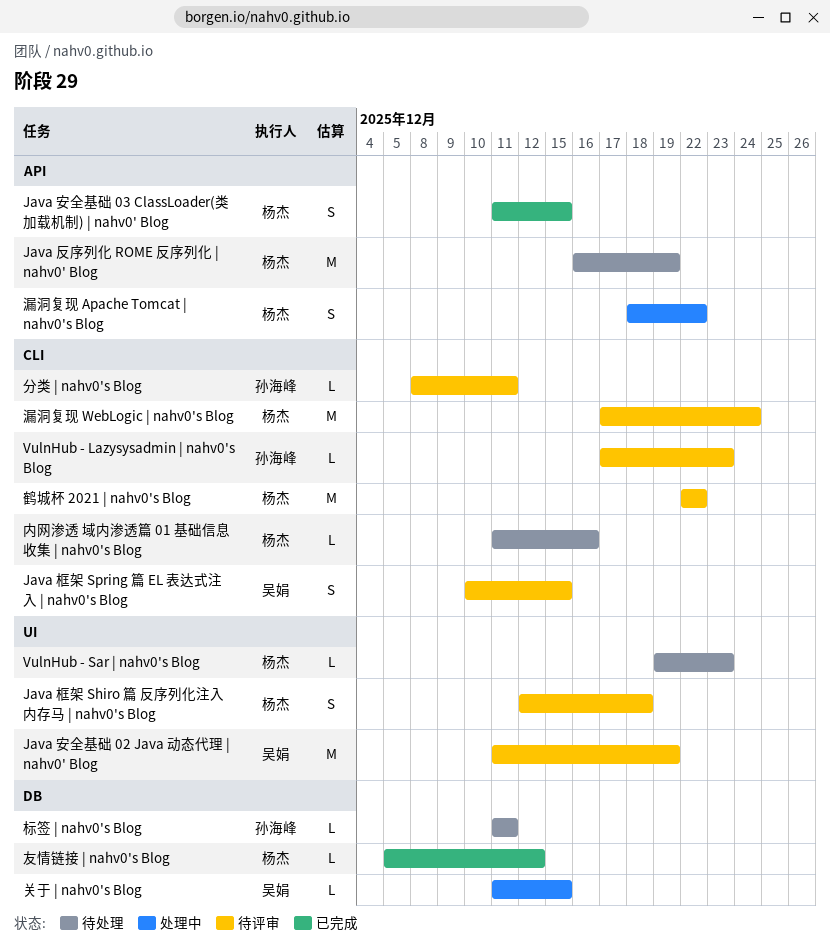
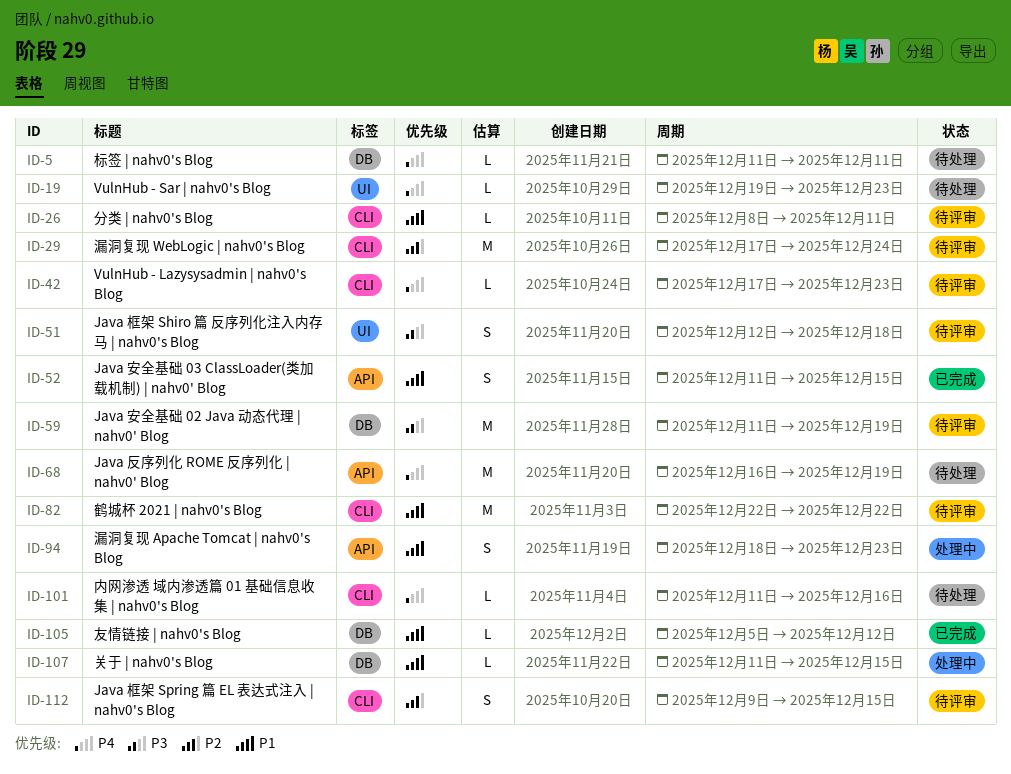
Java 安全基础 02 Java 动态代理 | nahv0' Blog, label: UI -> DB
Java 框架 Spring 篇 EL 表达式注入 | nahv0's Blog, start: Dec 10 -> Dec 9
漏洞复现 Apache Tomcat | nahv0's Blog, due: Dec 22 -> Dec 23

